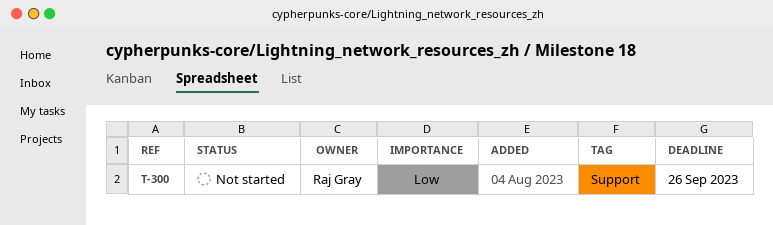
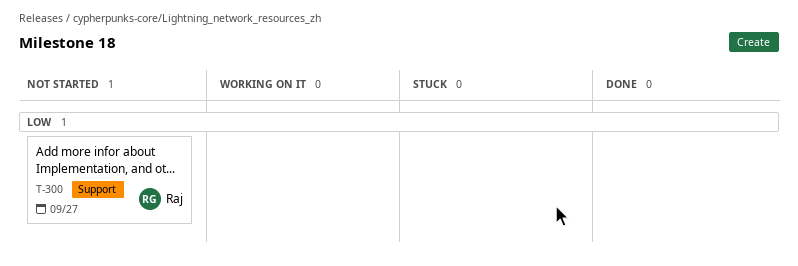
T-300, due: Sep 26 -> Sep 27

